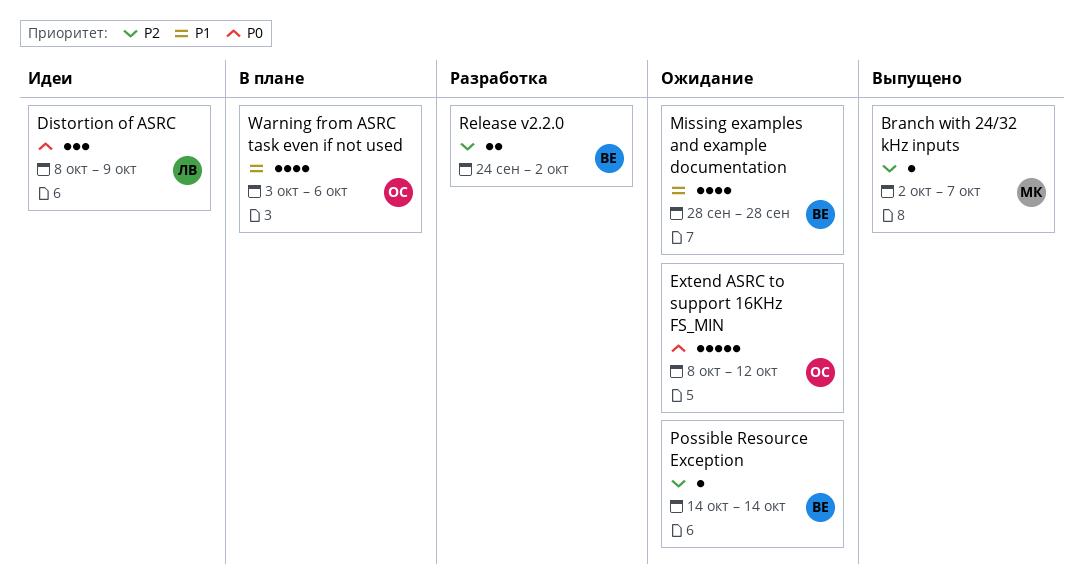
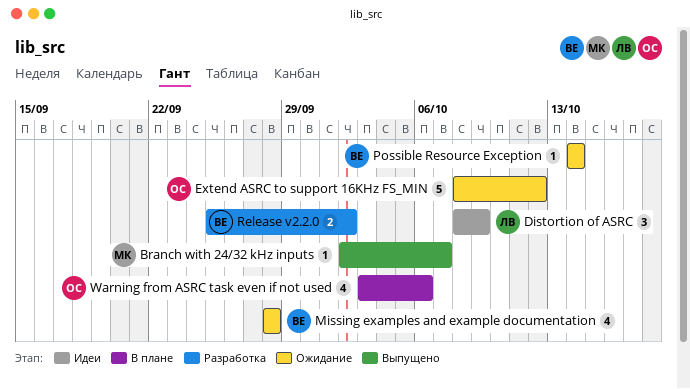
Release v2.2.0, start: Sep 24 -> Sep 25

